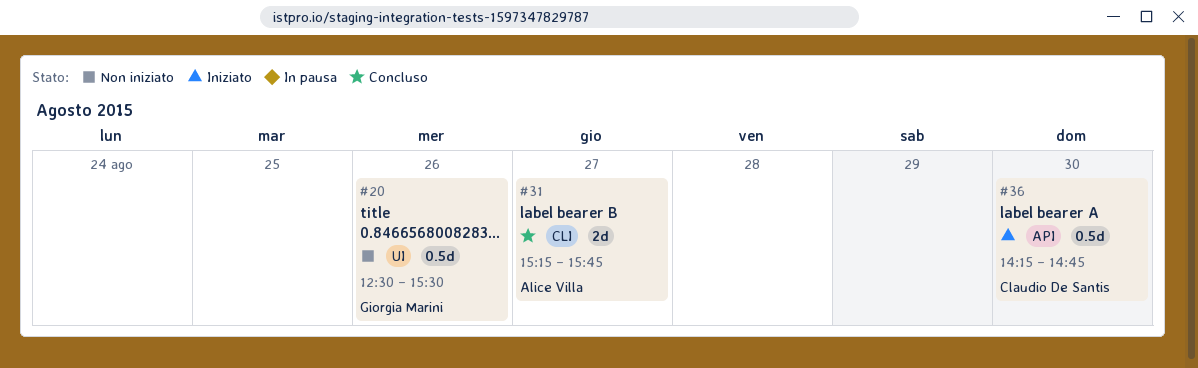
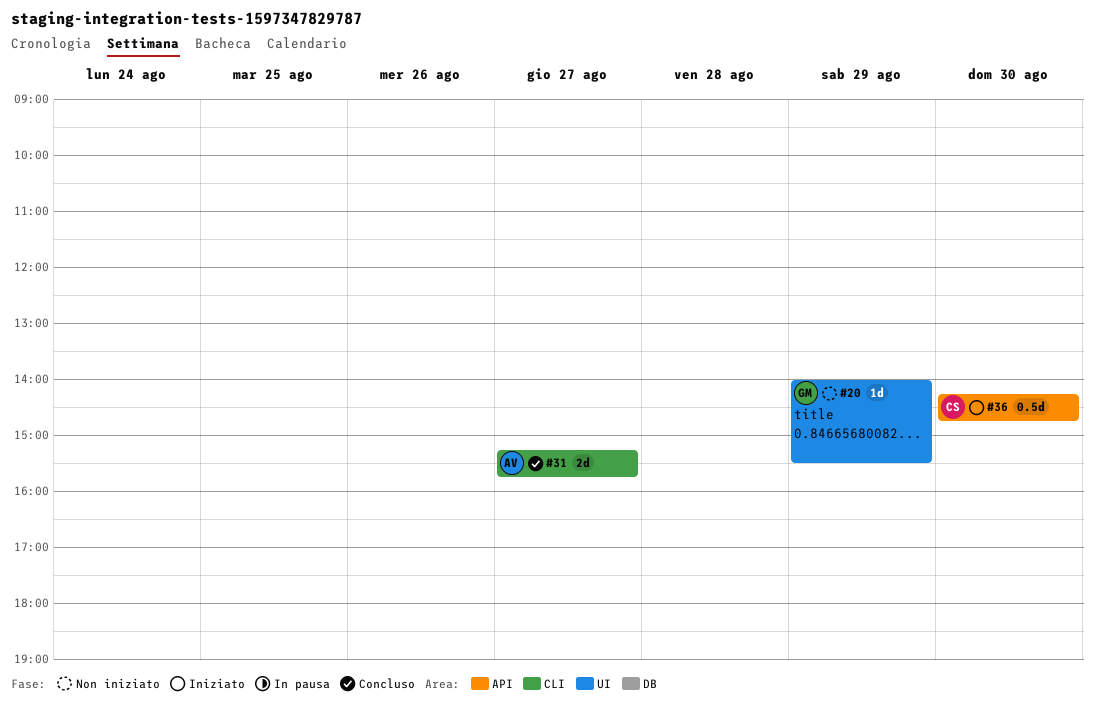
#20, estimate: 0.5d -> 1d
#20, day: Aug 26 -> Aug 29
#20, begins: 12:30 -> 14:00

